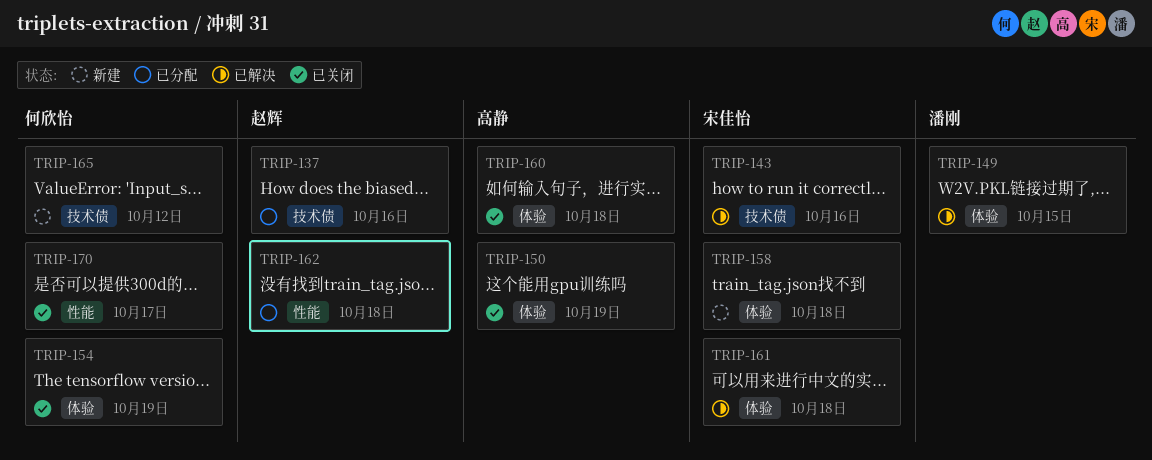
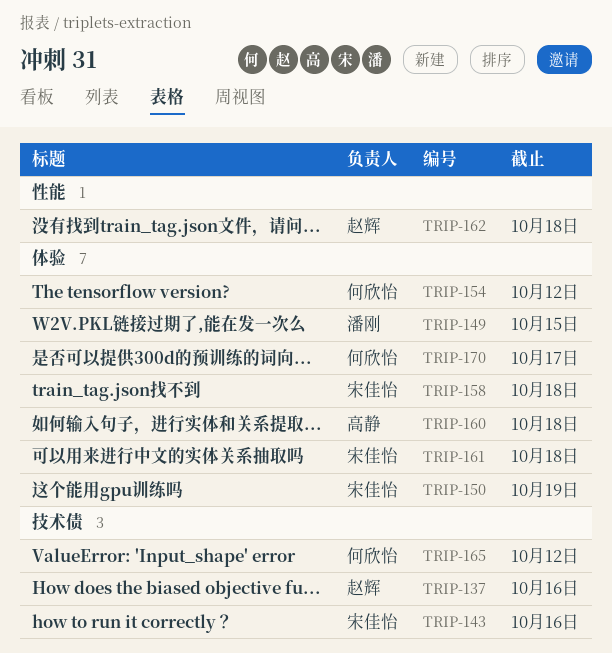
TRIP-150, owner: 高静 -> 宋佳怡
TRIP-154, due: Oct 19 -> Oct 12
TRIP-170, label: 性能 -> 体验

